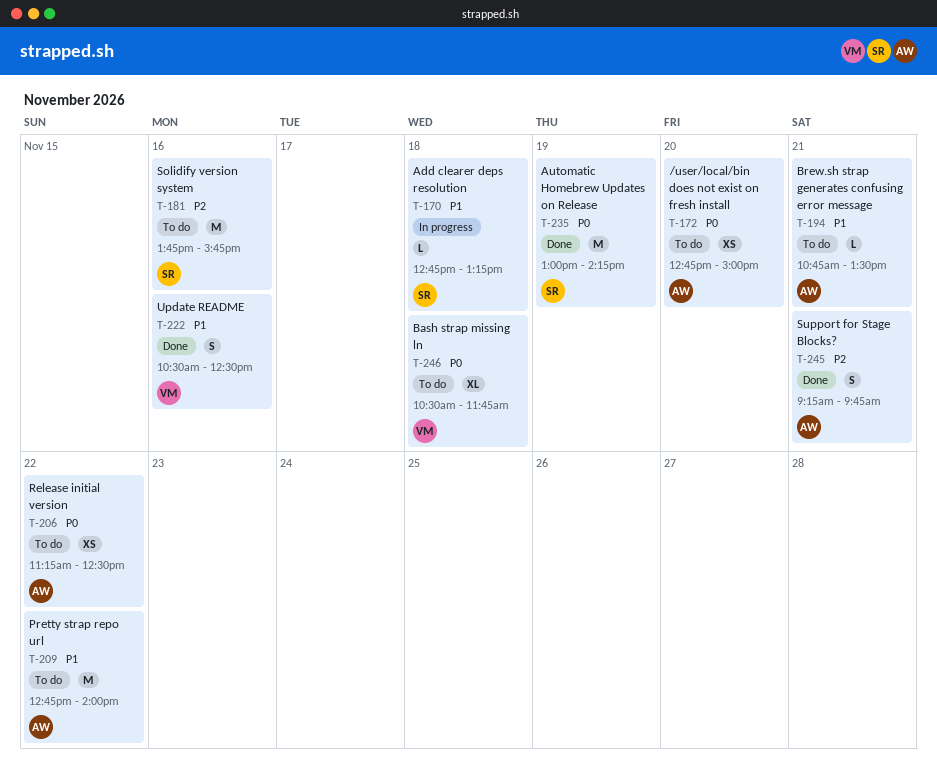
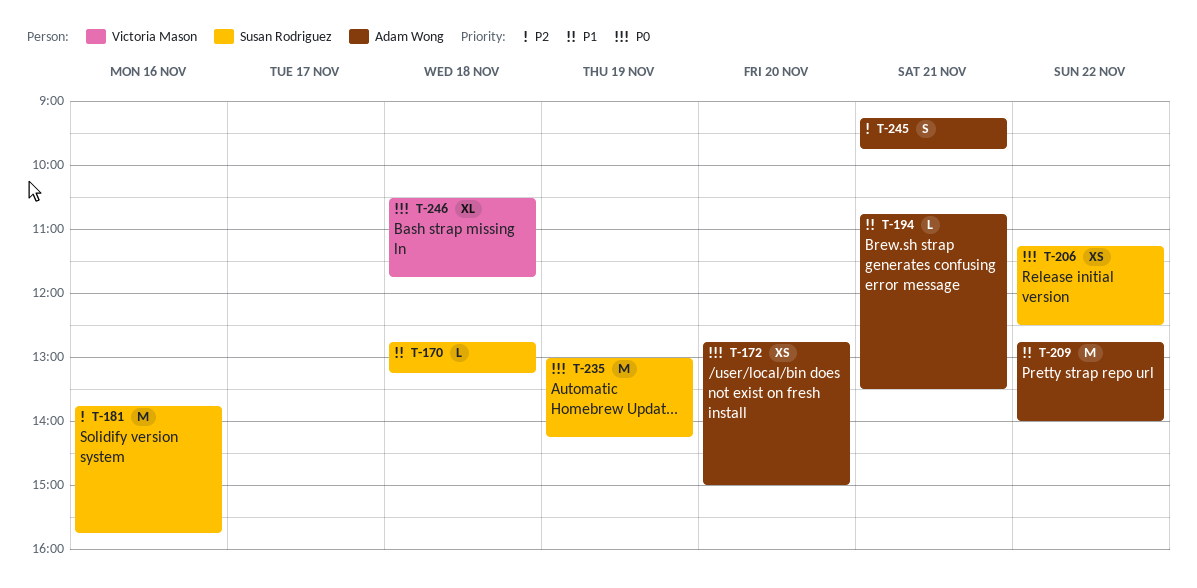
T-206, owner: Adam Wong -> Susan Rodriguez
T-222: present -> none

